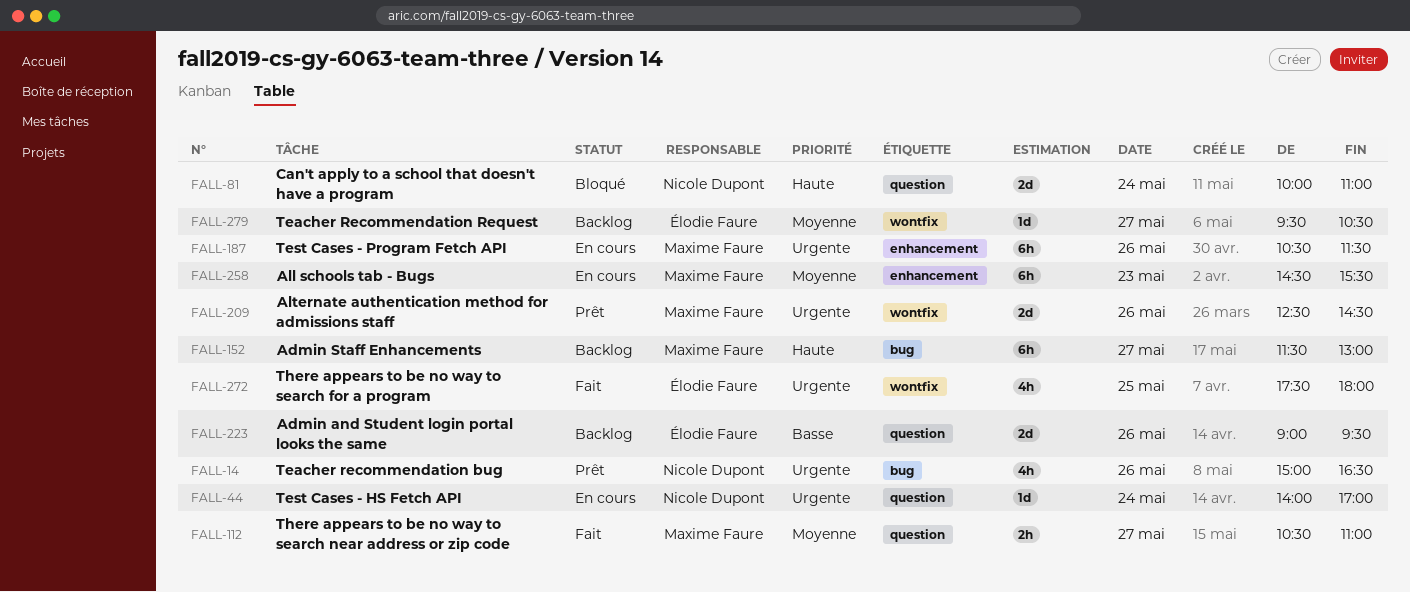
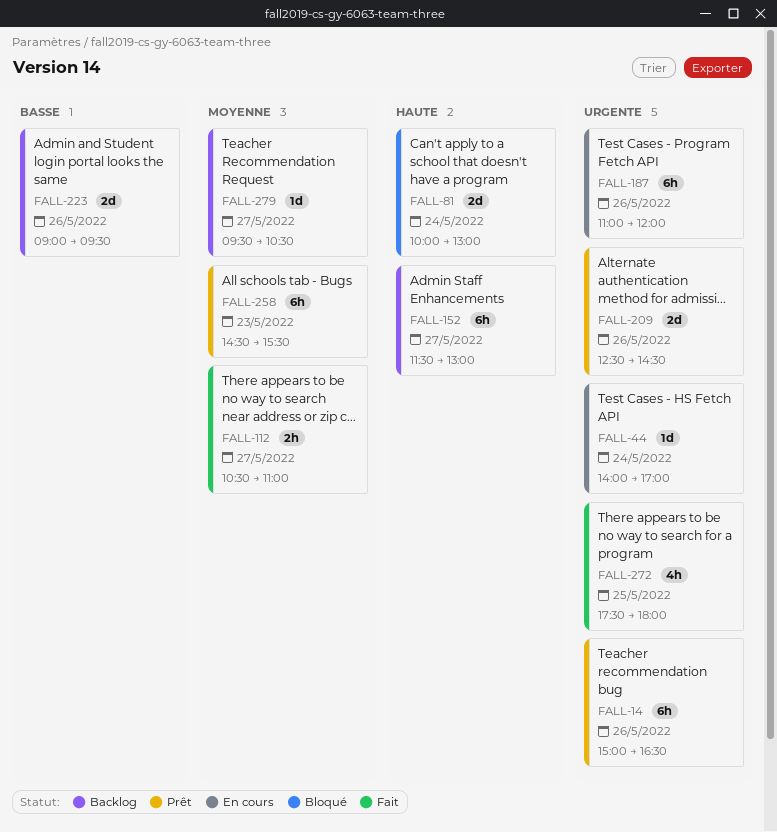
FALL-14, estimate: 4h -> 6h
FALL-81, ends: 11:00 -> 13:00
FALL-187, begins: 10:30 -> 11:00
FALL-187, ends: 11:30 -> 12:00
FALL-258, status: En cours -> Prêt

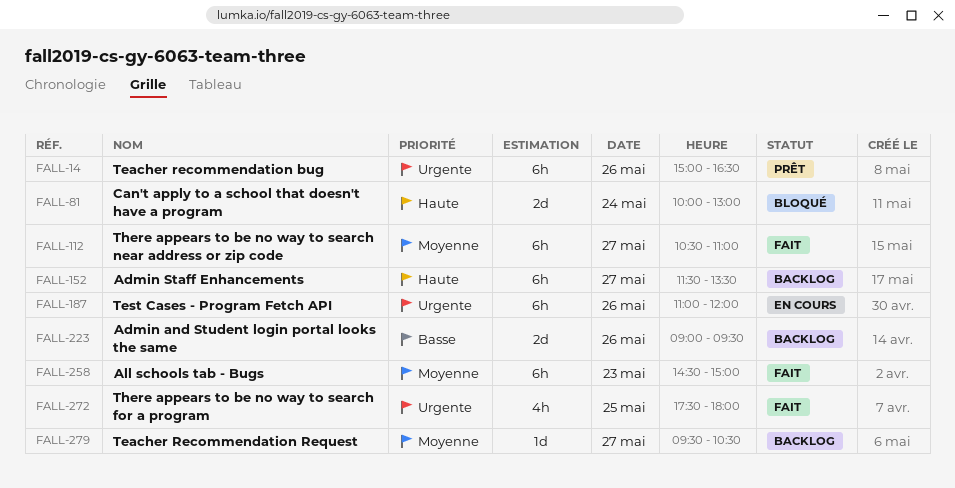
FALL-44: present -> none
FALL-112, estimate: 2h -> 6h
FALL-152, ends: 13:00 -> 13:30
FALL-209: present -> none
FALL-258, status: Prêt -> Fait
FALL-258, ends: 15:30 -> 15:00

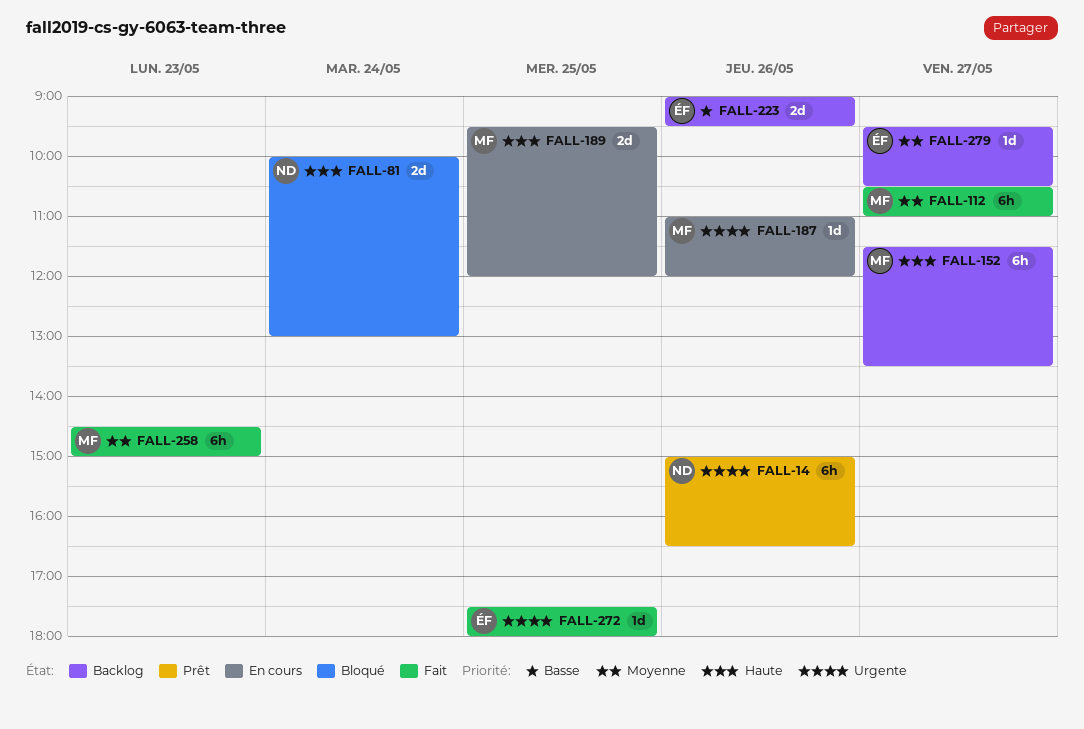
FALL-187, estimate: 6h -> 1d
FALL-189: none -> present
FALL-272, estimate: 4h -> 1d

